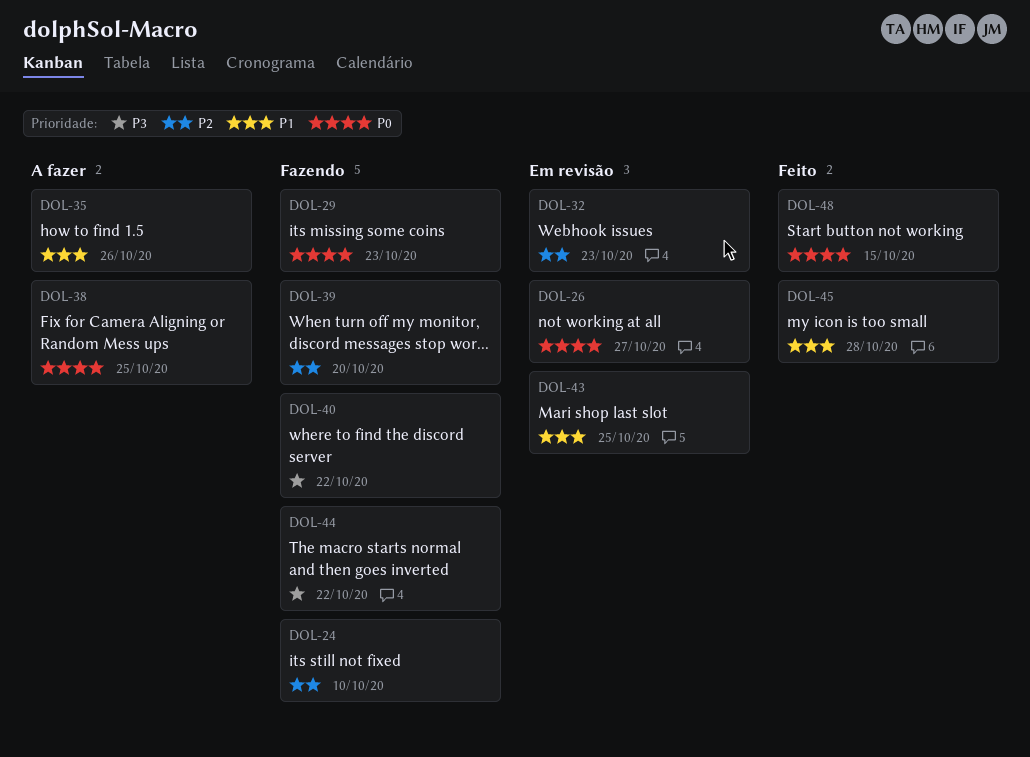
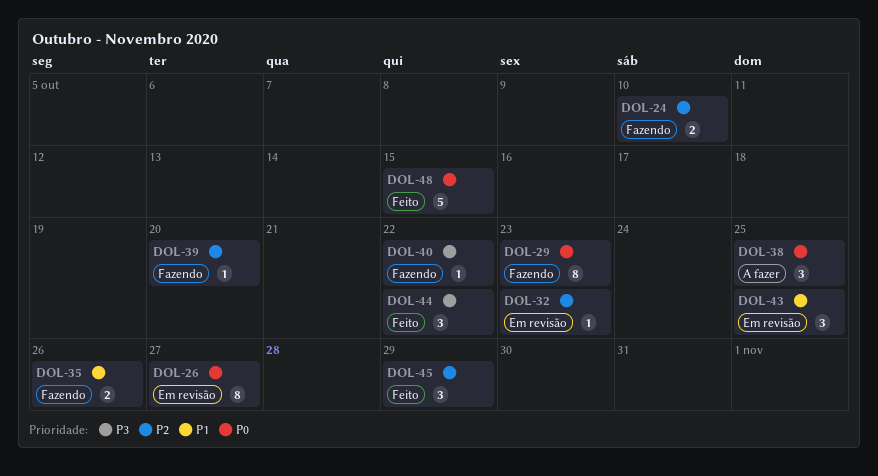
DOL-35, status: A fazer -> Fazendo
DOL-44, status: Fazendo -> Feito
DOL-45, priority: P1 -> P2
DOL-45, due: Oct 28 -> Oct 29

